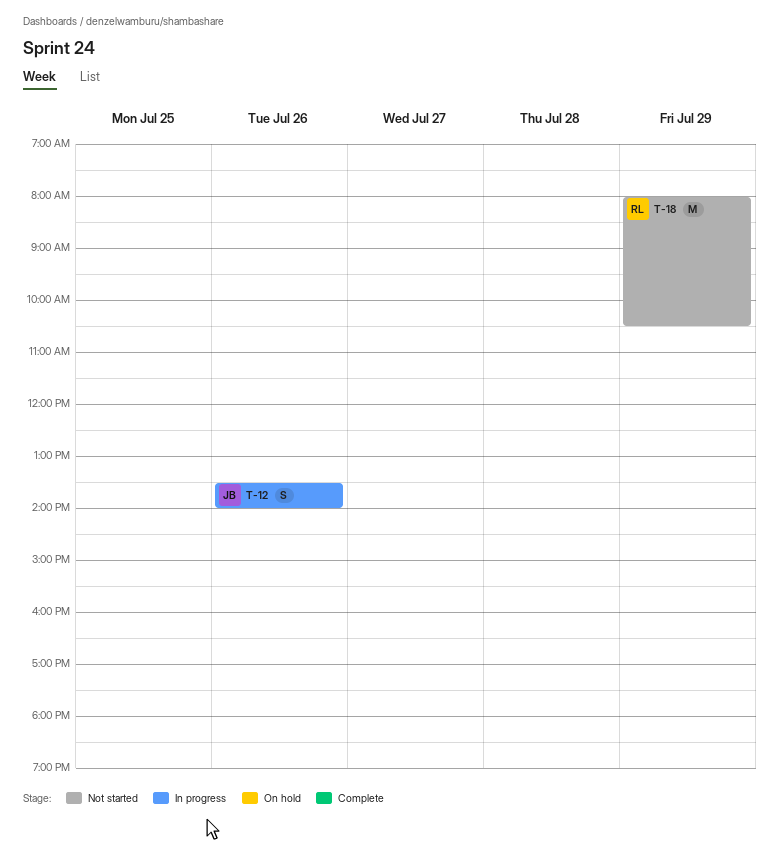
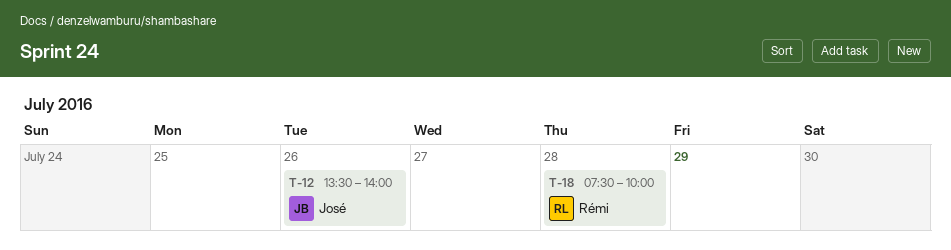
T-18, day: Jul 29 -> Jul 28
T-18, begins: 08:00 -> 07:30
T-18, ends: 10:30 -> 10:00

